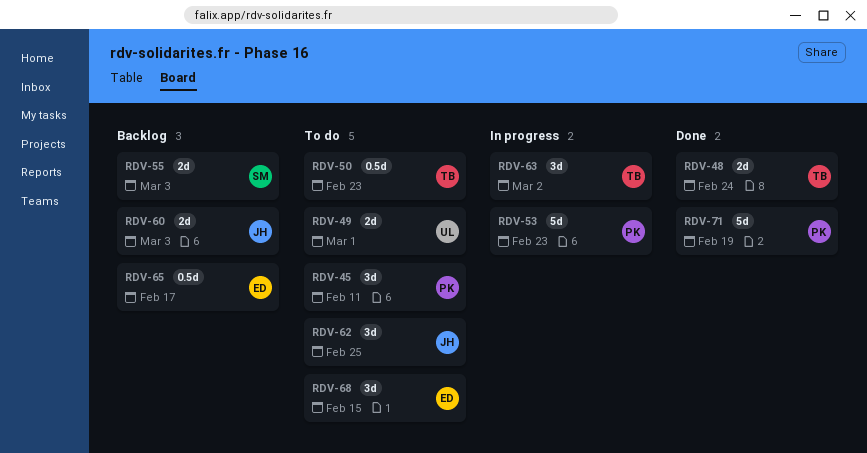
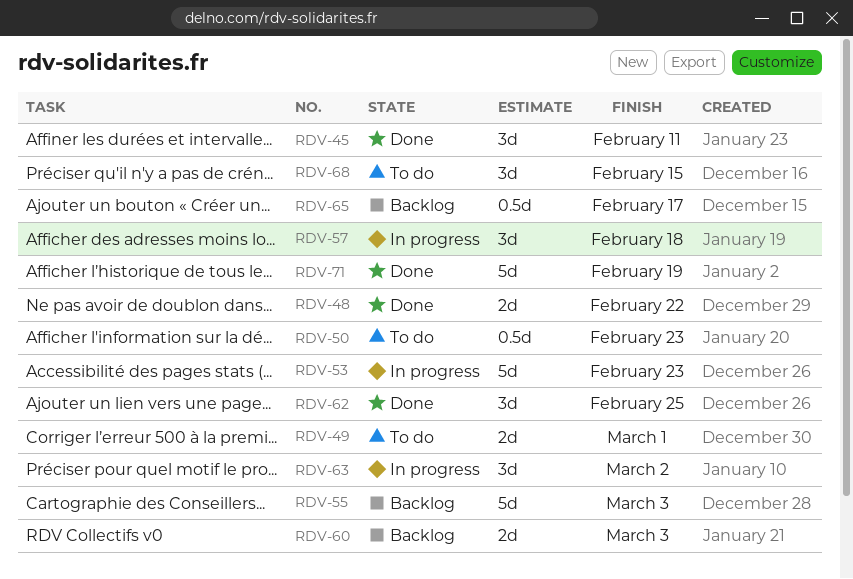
RDV-45, status: To do -> Done
RDV-48, due: Feb 24 -> Feb 22
RDV-55, estimate: 2d -> 5d
RDV-57: none -> present
RDV-62, status: To do -> Done

